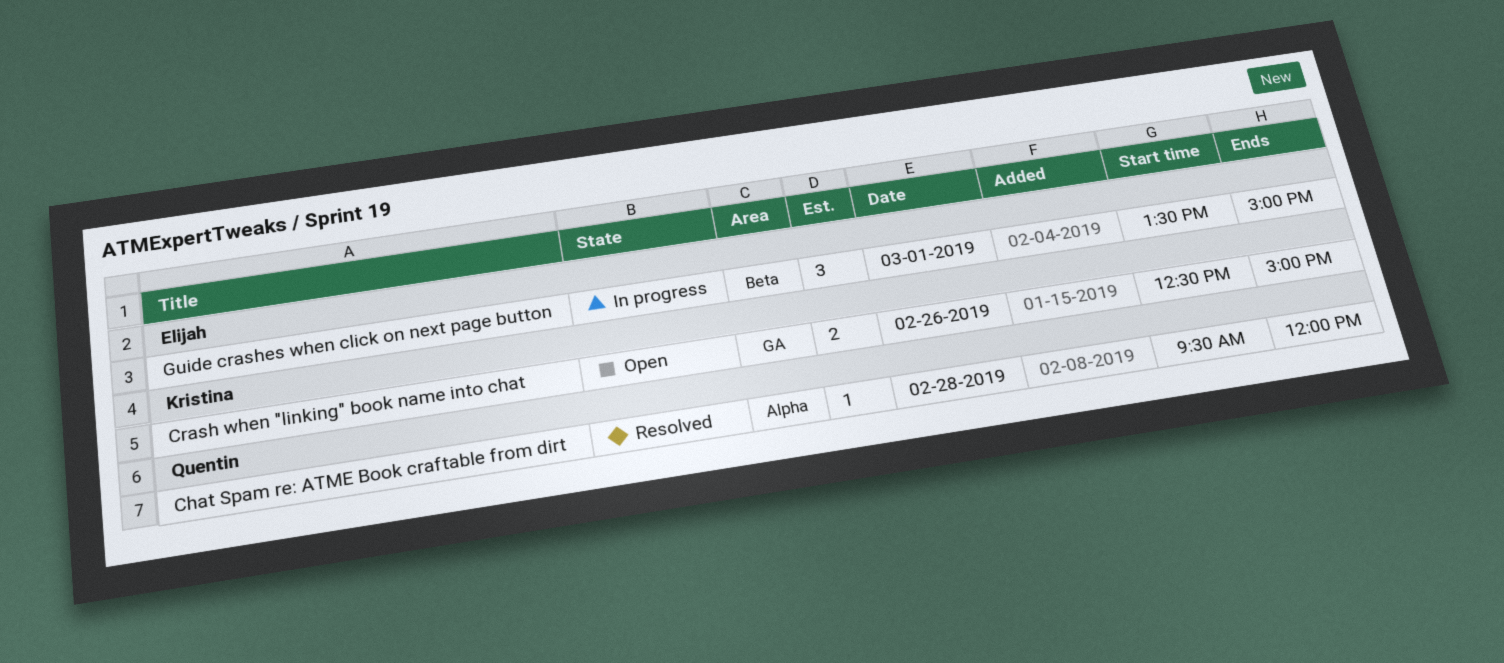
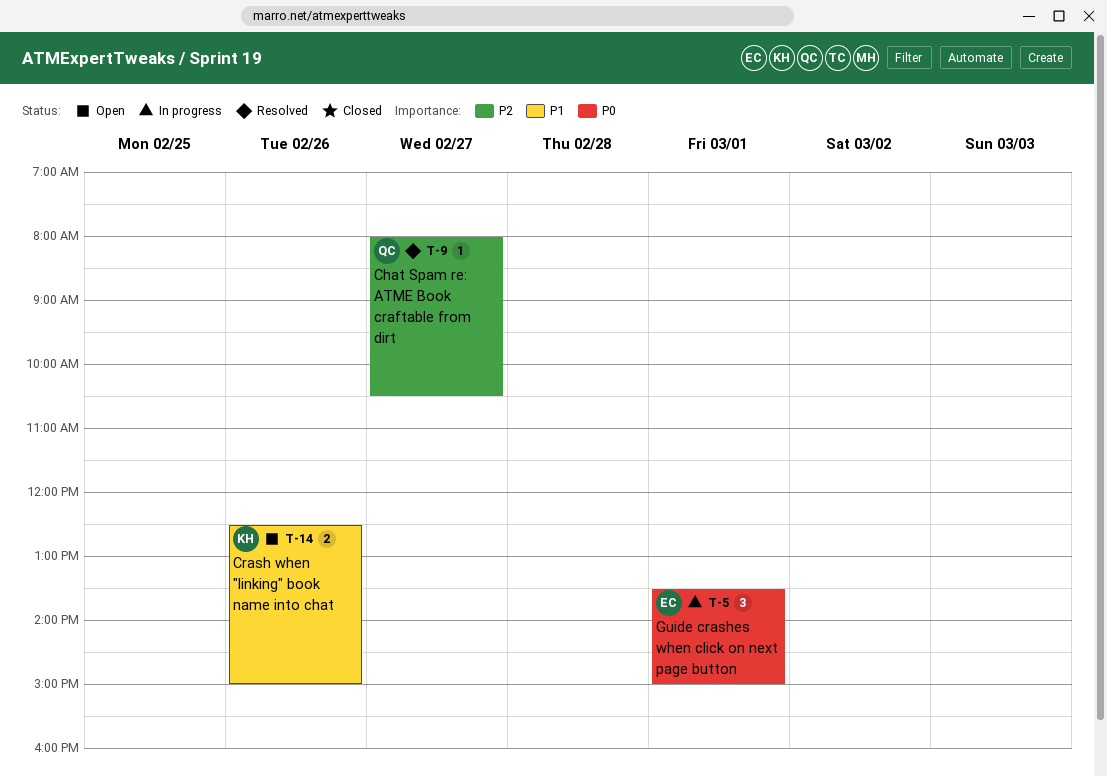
Chat Spam re: ATME Book craftable from dirt, day: Feb 28 -> Feb 27
Chat Spam re: ATME Book craftable from dirt, begins: 09:30 -> 08:00
Chat Spam re: ATME Book craftable from dirt, ends: 12:00 -> 10:30

